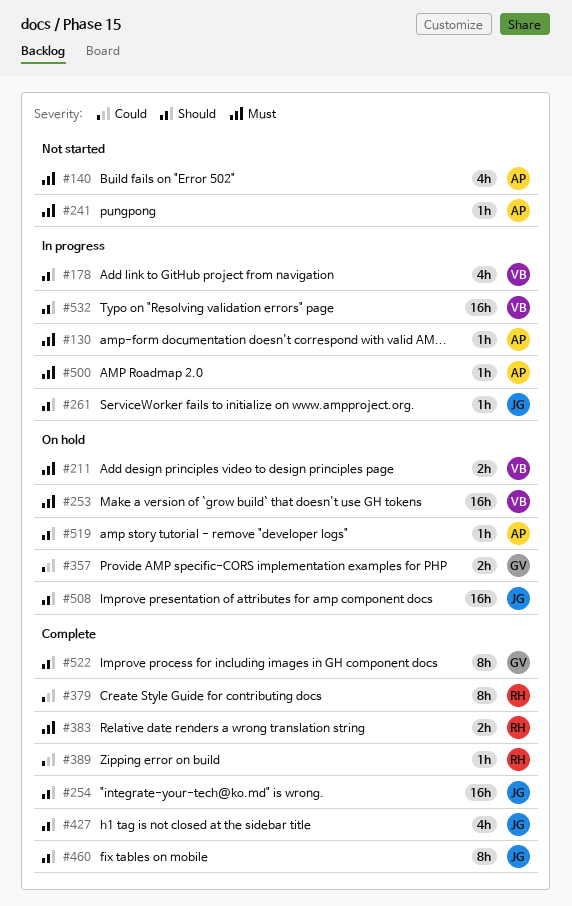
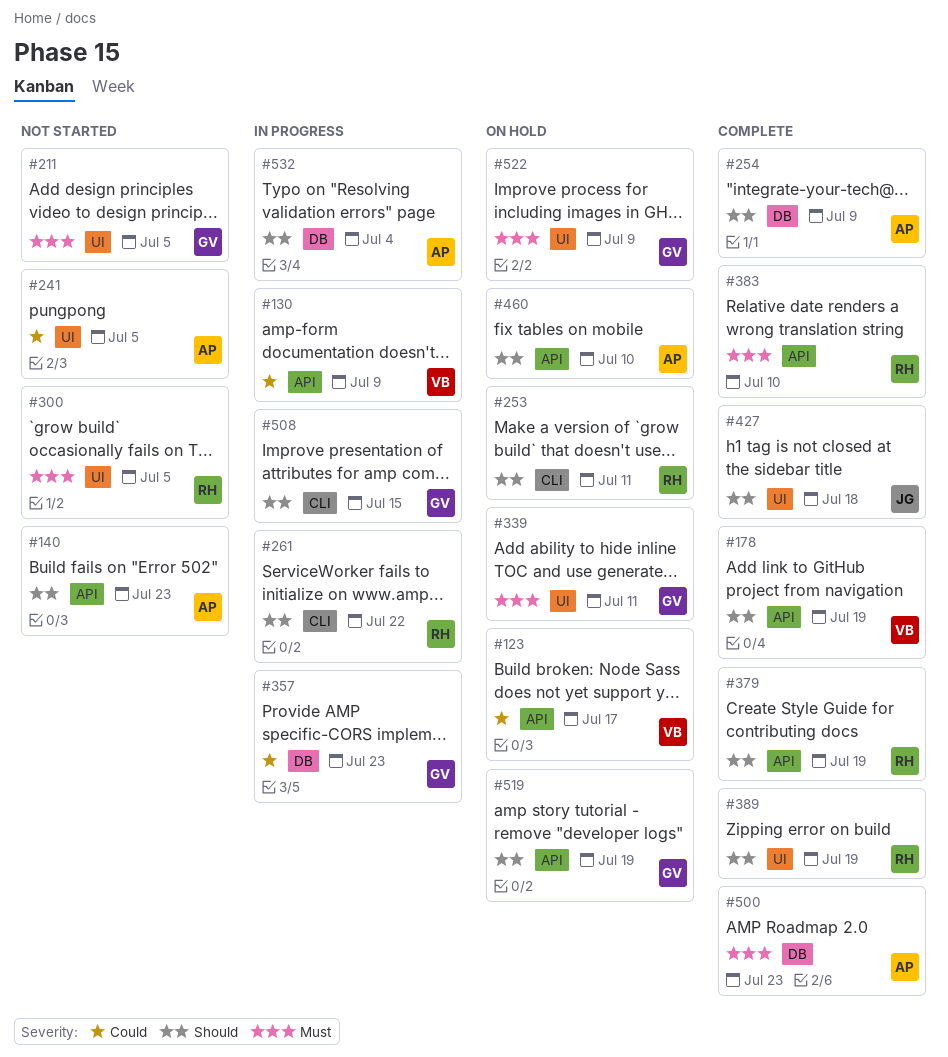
#123: none -> present
#130, owner: AP -> VB
#130, priority: Must -> Could
#140, priority: Must -> Should
#178, status: In progress -> Complete
#211, status: On hold -> Not started
#211, owner: VB -> GV
#241, priority: Must -> Could
#253, owner: VB -> RH
#253, priority: Must -> Should
#254, owner: JG -> AP
#261, owner: JG -> RH
#300: none -> present
#339: none -> present
#357, status: On hold -> In progress
#379, priority: Could -> Should
#389, priority: Could -> Should
#460, status: Complete -> On hold
#460, owner: JG -> AP
#500, status: In progress -> Complete
#508, status: On hold -> In progress
#508, owner: JG -> GV
#519, owner: AP -> GV
#522, status: Complete -> On hold
#522, priority: Should -> Must
#532, owner: VB -> AP

